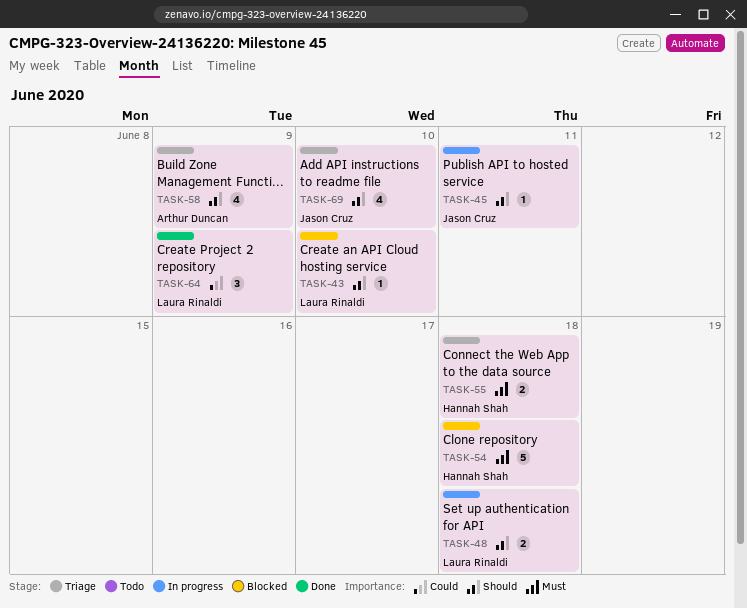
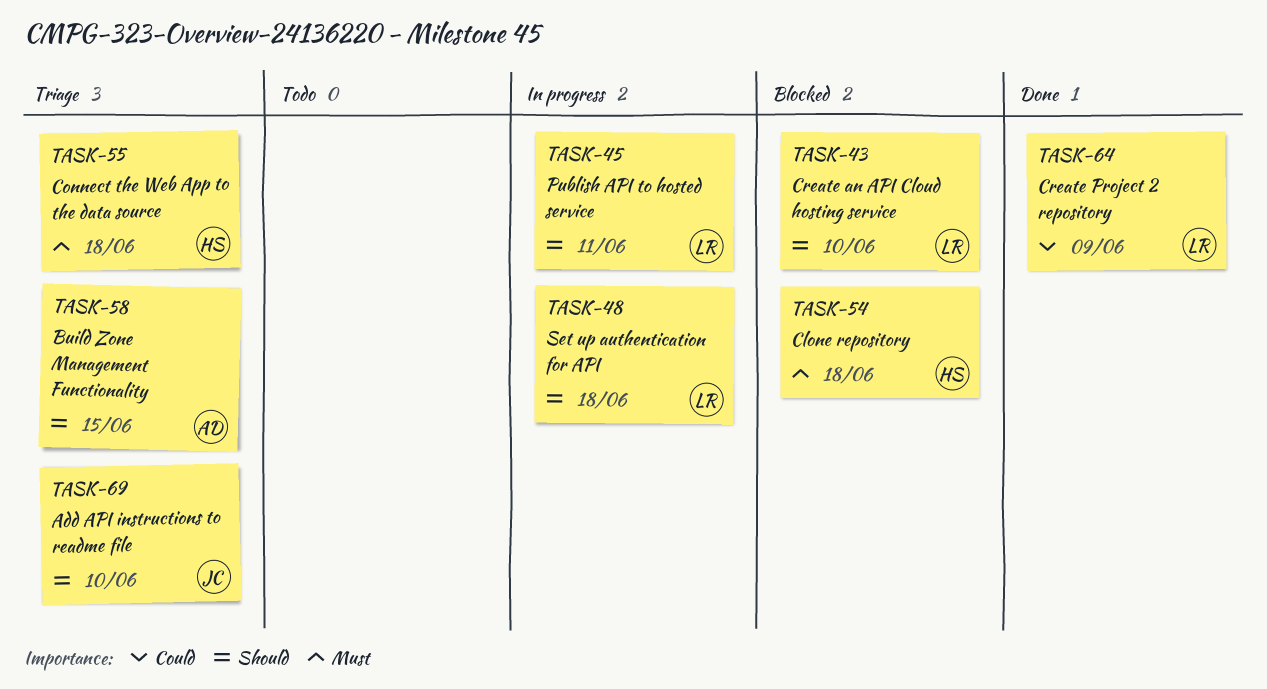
TASK-45, owner: Jason Cruz -> Laura Rinaldi
TASK-58, due: Jun 9 -> Jun 15

